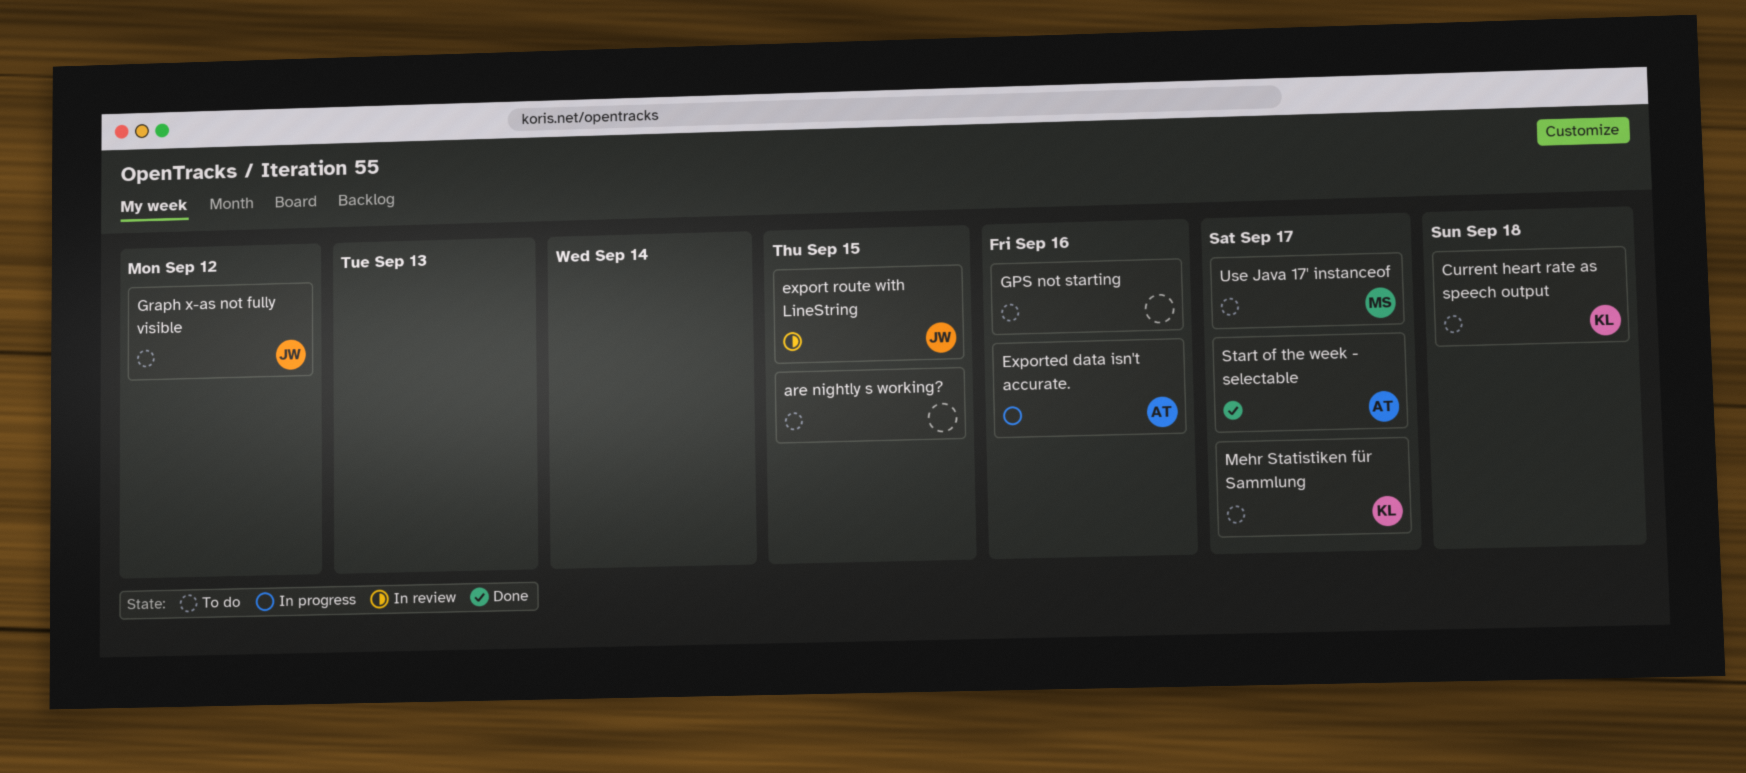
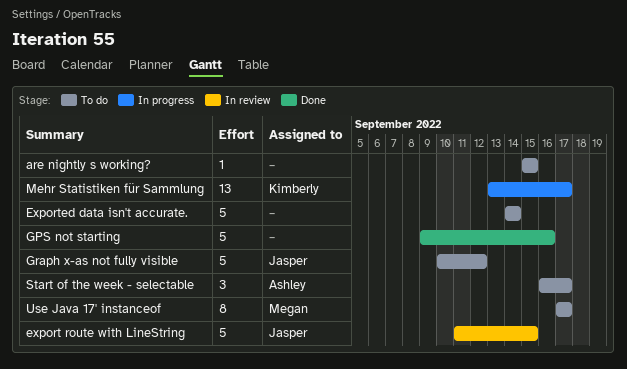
Current heart rate as speech output: present -> none
Exported data isn't accurate., status: In progress -> To do
Exported data isn't accurate., owner: Ashley -> none
Exported data isn't accurate., due: Sep 16 -> Sep 14
GPS not starting, status: To do -> Done
Mehr Statistiken für Sammlung, status: To do -> In progress
Start of the week - selectable, status: Done -> To do

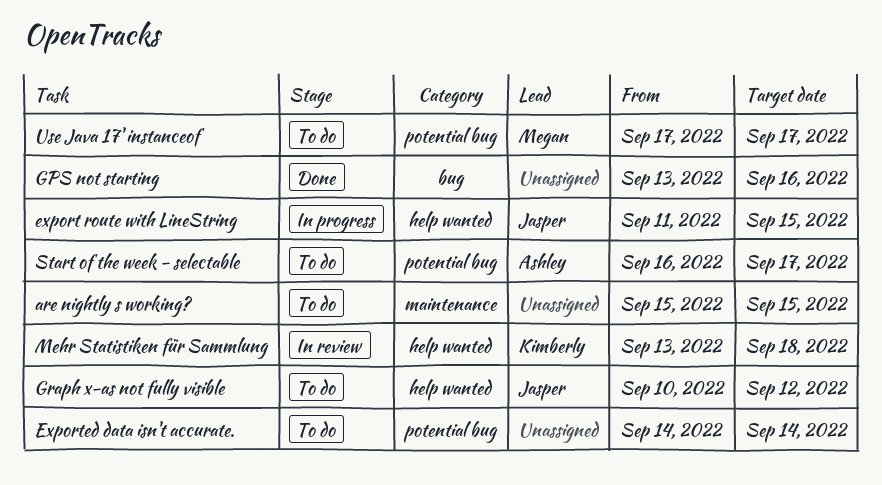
export route with LineString, status: In review -> In progress
GPS not starting, start: Sep 9 -> Sep 13
Mehr Statistiken für Sammlung, status: In progress -> In review
Mehr Statistiken für Sammlung, due: Sep 17 -> Sep 18

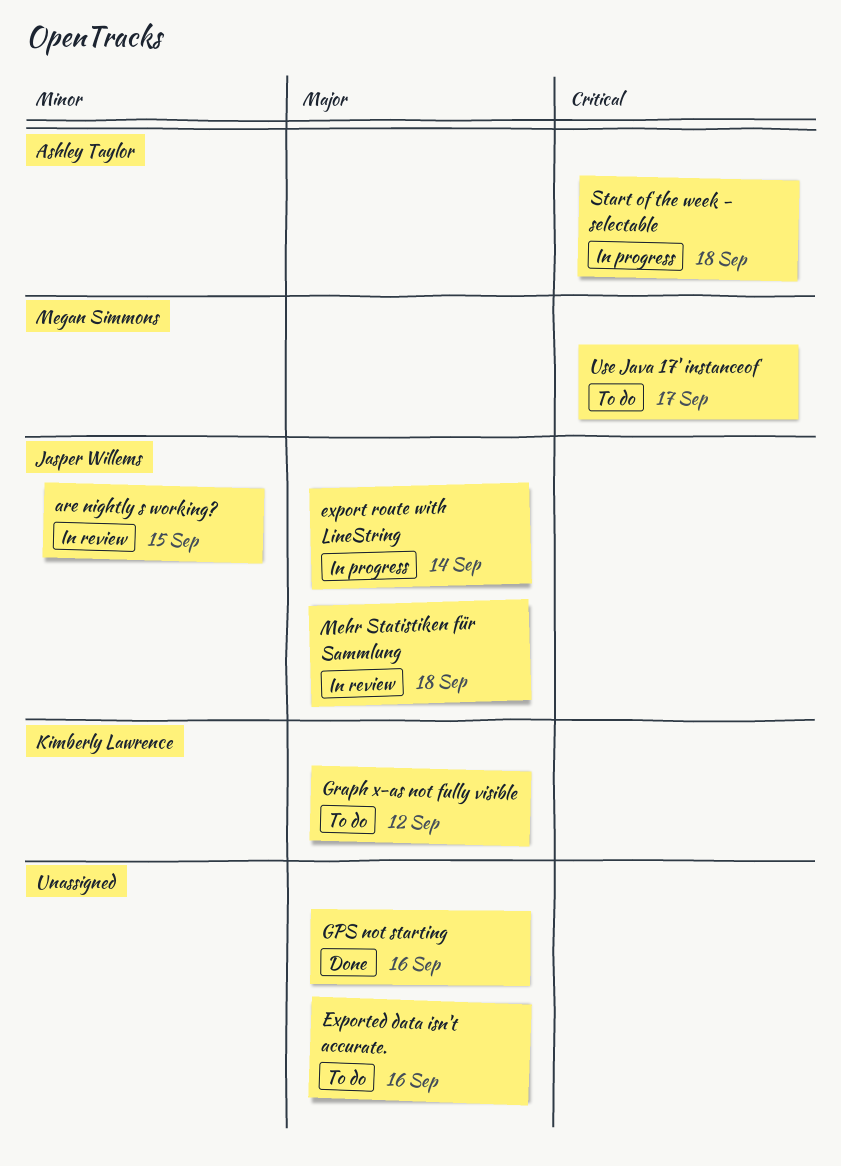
are nightly s working?, status: To do -> In review
are nightly s working?, owner: none -> Jasper Willems
export route with LineString, due: Sep 15 -> Sep 14
Exported data isn't accurate., due: Sep 14 -> Sep 16
Graph x-as not fully visible, owner: Jasper Willems -> Kimberly Lawrence
Mehr Statistiken für Sammlung, owner: Kimberly Lawrence -> Jasper Willems
Start of the week - selectable, status: To do -> In progress
Start of the week - selectable, due: Sep 17 -> Sep 18

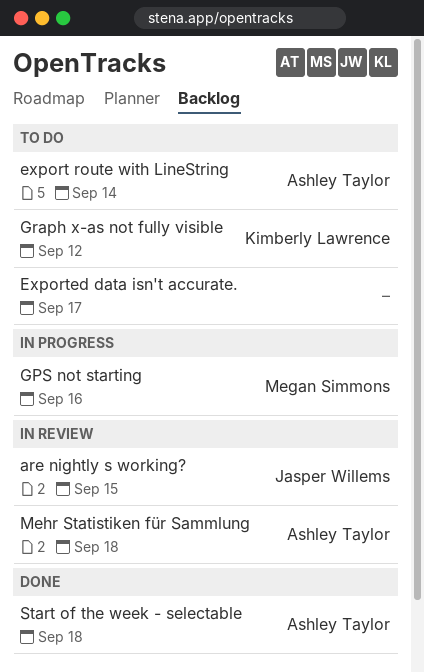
export route with LineString, status: In progress -> To do
export route with LineString, owner: Jasper Willems -> Ashley Taylor
Exported data isn't accurate., due: Sep 16 -> Sep 17
GPS not starting, status: Done -> In progress
GPS not starting, owner: none -> Megan Simmons
Mehr Statistiken für Sammlung, owner: Jasper Willems -> Ashley Taylor
Start of the week - selectable, status: In progress -> Done
Use Java 17' instanceof: present -> none

